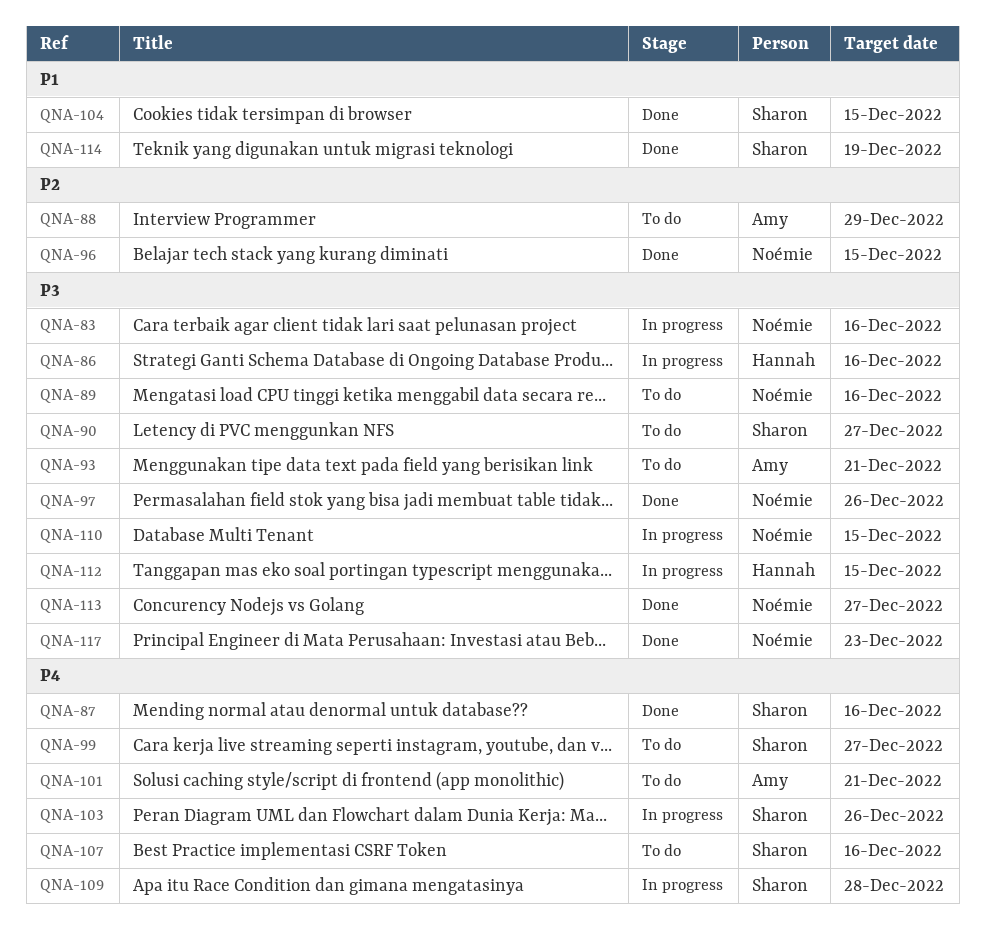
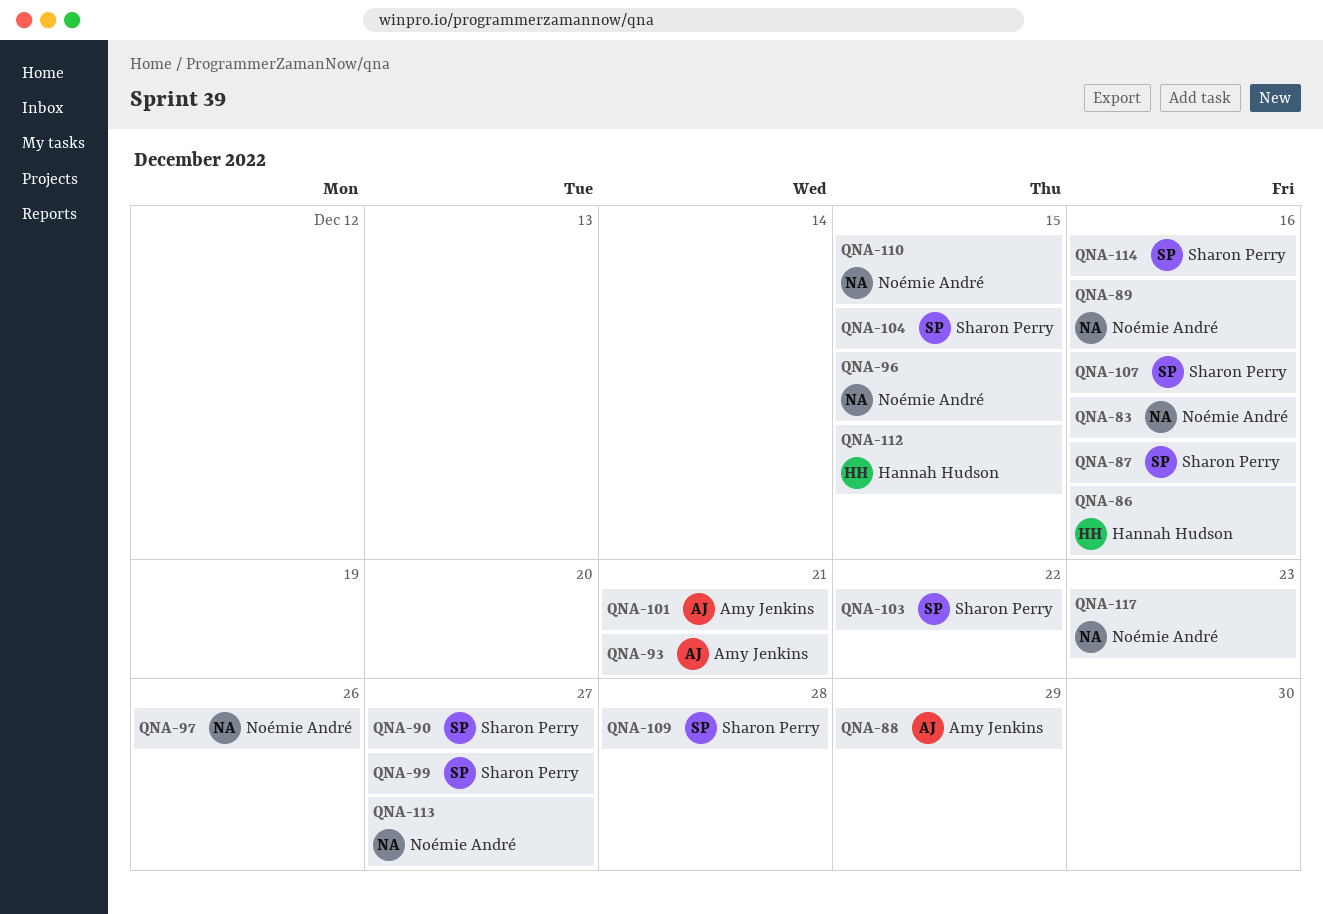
QNA-103, due: Dec 26 -> Dec 22
QNA-114, due: Dec 19 -> Dec 16

